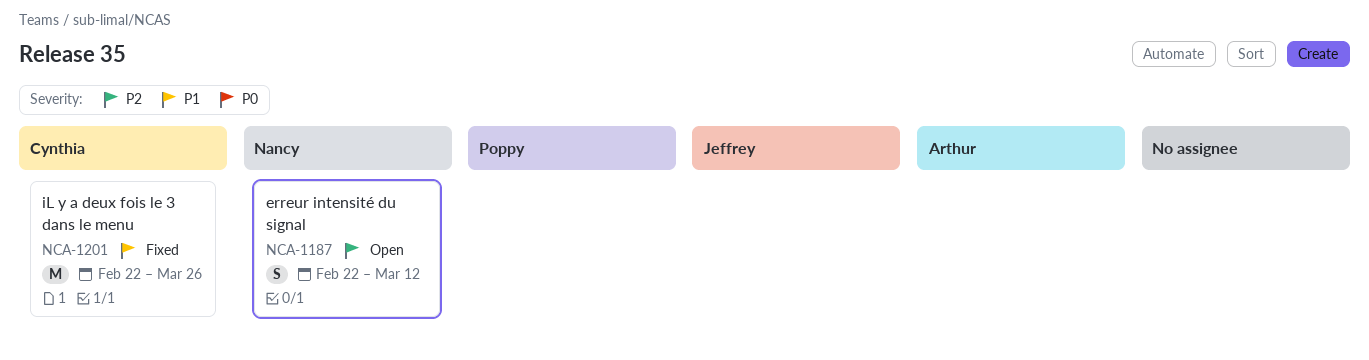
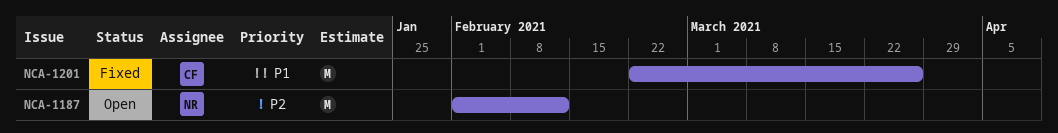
NCA-1187, estimate: S -> M
NCA-1187, start: Feb 22 -> Feb 1
NCA-1187, due: Mar 12 -> Feb 12

